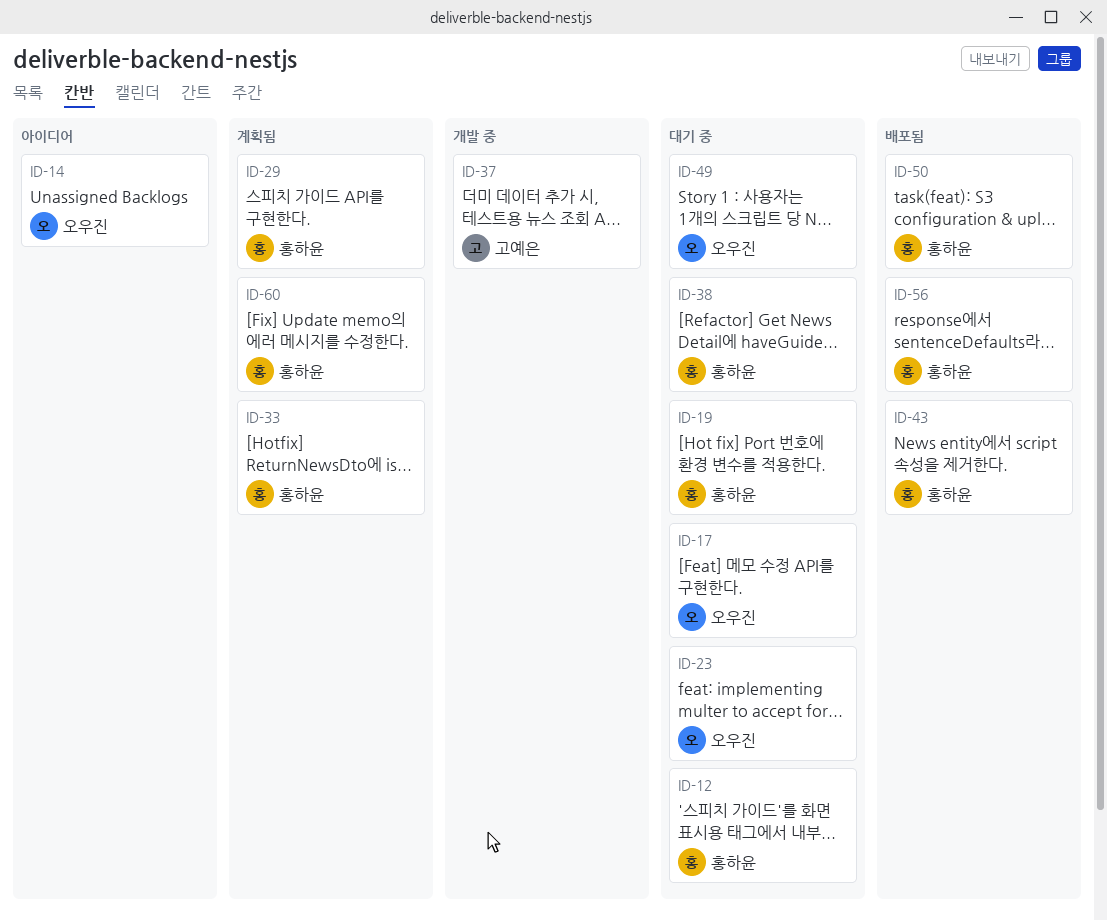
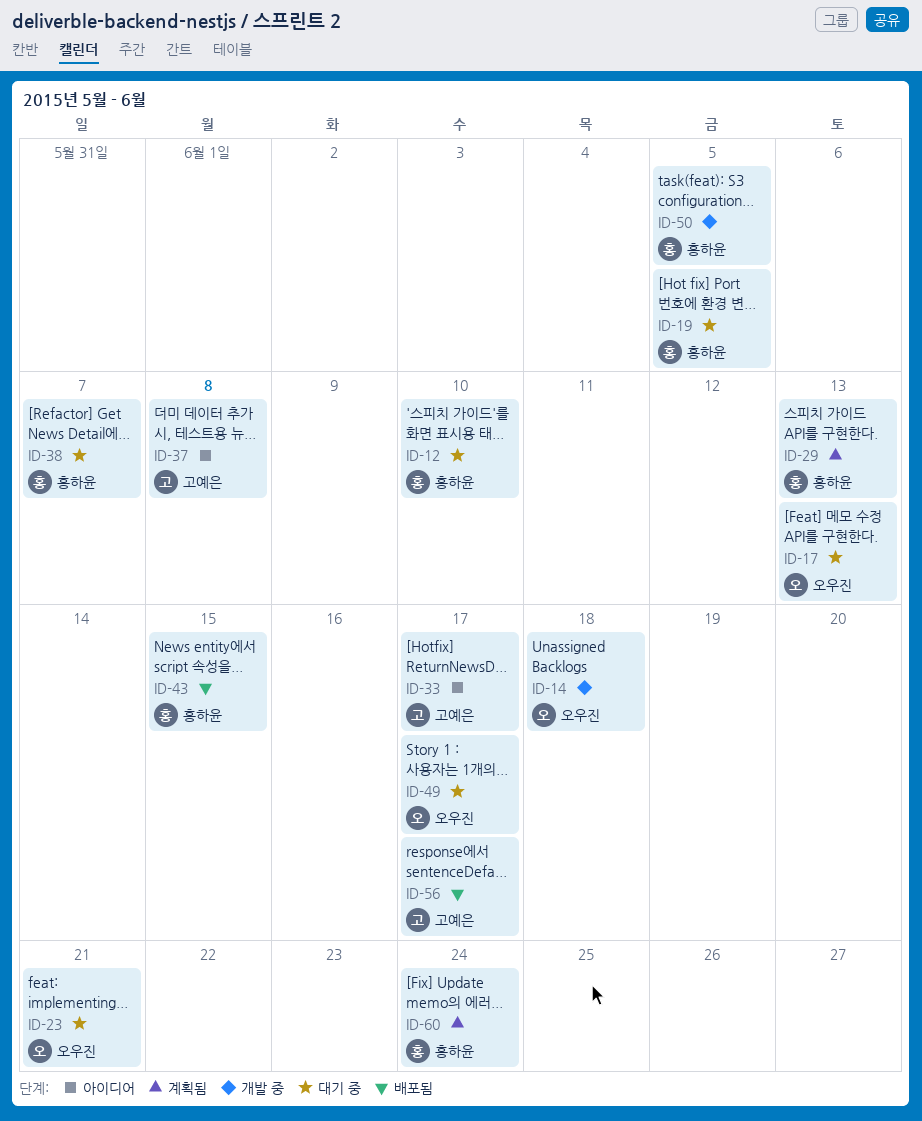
ID-14, status: 아이디어 -> 개발 중
ID-33, status: 계획됨 -> 아이디어
ID-33, owner: 홍하윤 -> 고예은
ID-37, status: 개발 중 -> 아이디어
ID-50, status: 배포됨 -> 개발 중
ID-56, owner: 홍하윤 -> 고예은

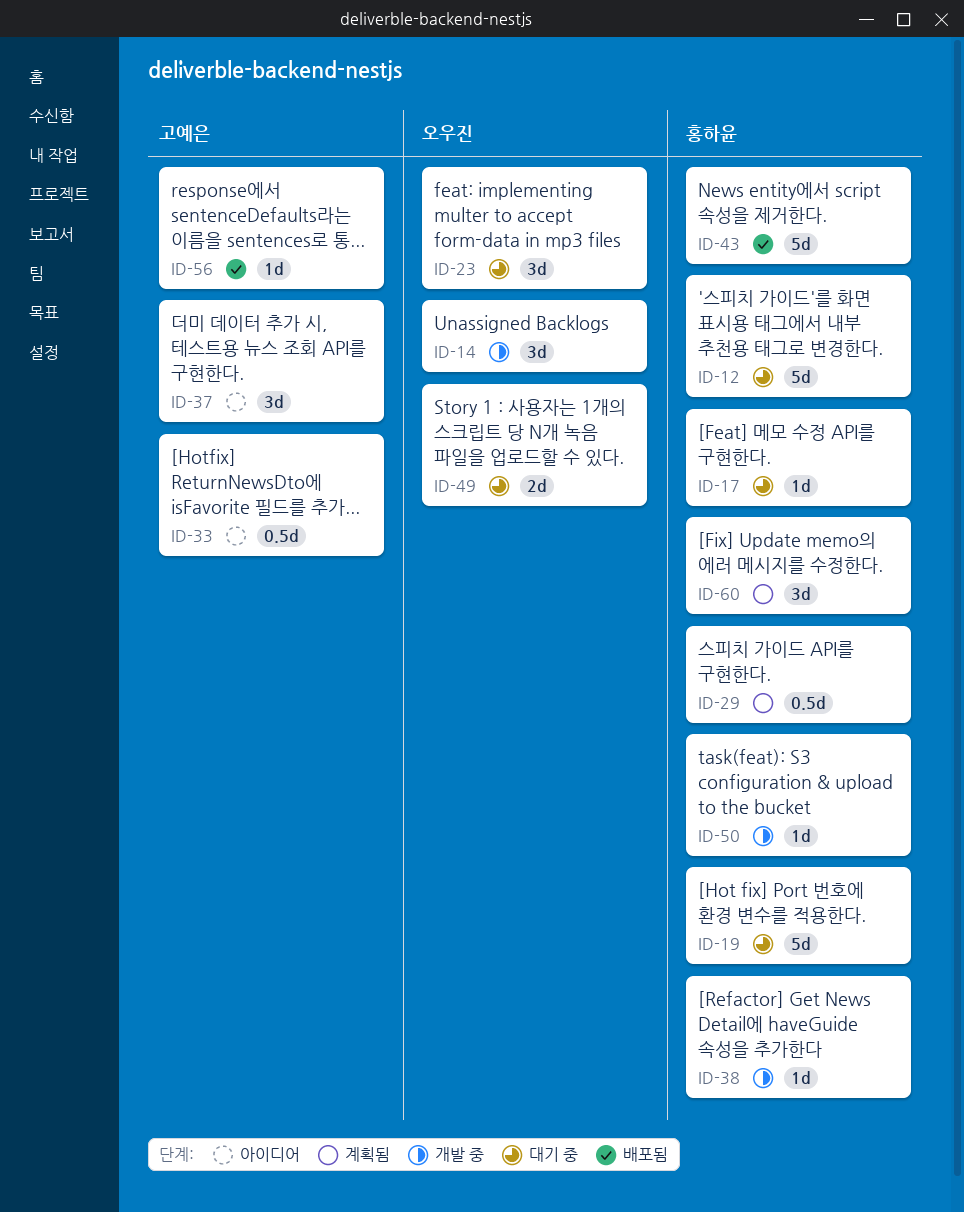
ID-17, owner: 오우진 -> 홍하윤
ID-38, status: 대기 중 -> 개발 중

